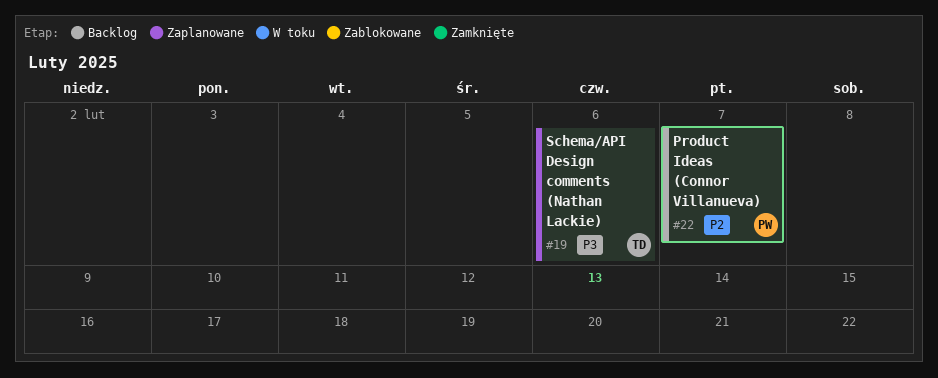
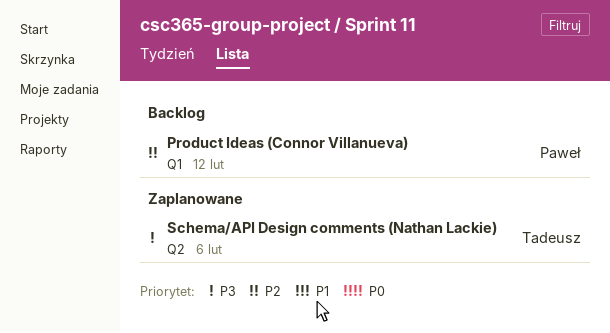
Product Ideas (Connor Villanueva), due: Feb 7 -> Feb 12

